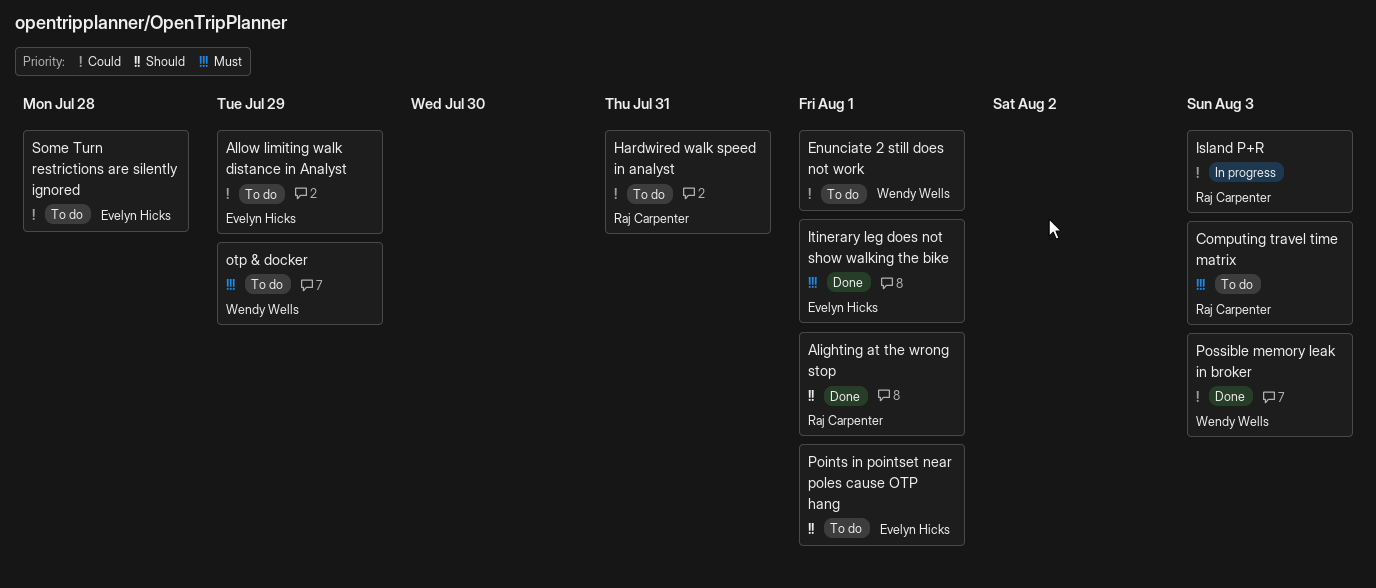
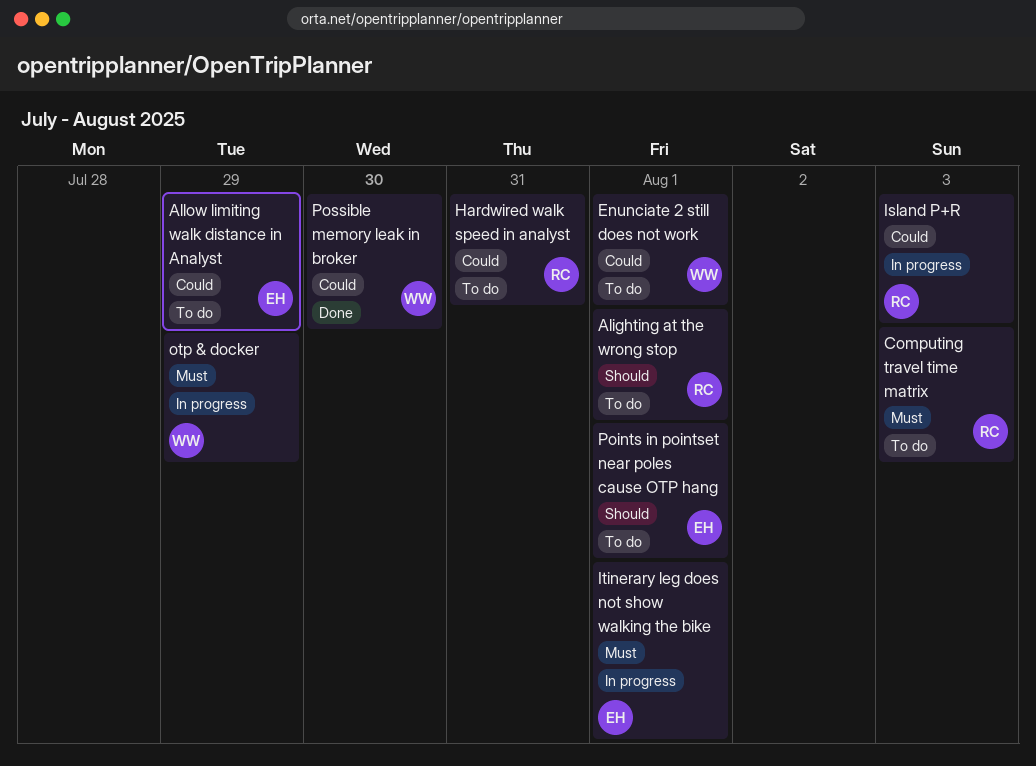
Alighting at the wrong stop, status: Done -> To do
Itinerary leg does not show walking the bike, status: Done -> In progress
otp & docker, status: To do -> In progress
Possible memory leak in broker, due: Aug 3 -> Jul 30
Some Turn restrictions are silently ignored: present -> none

